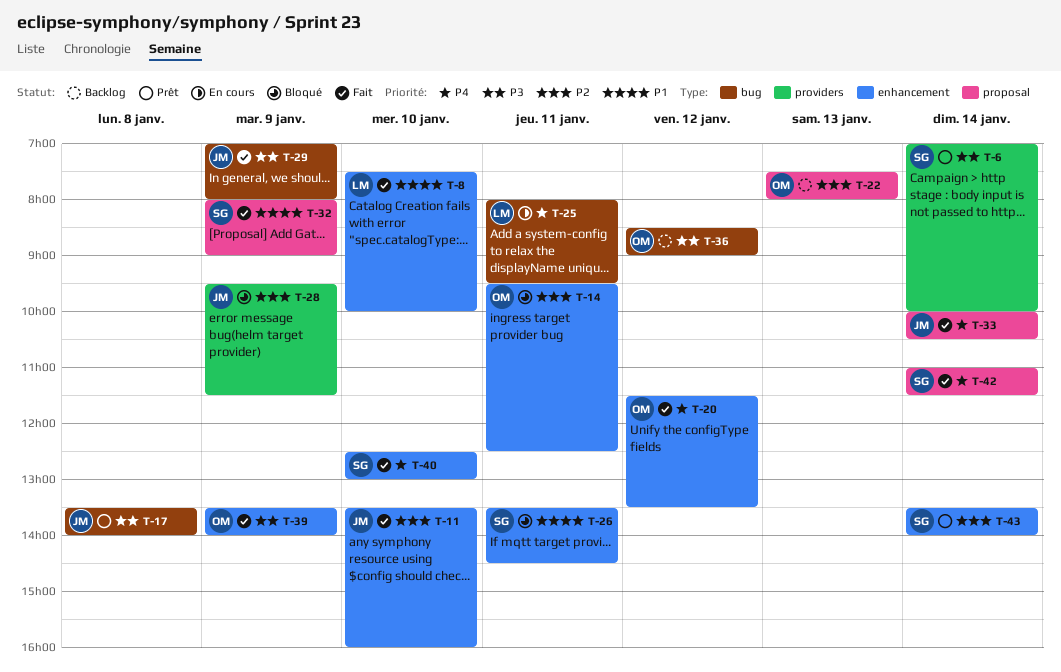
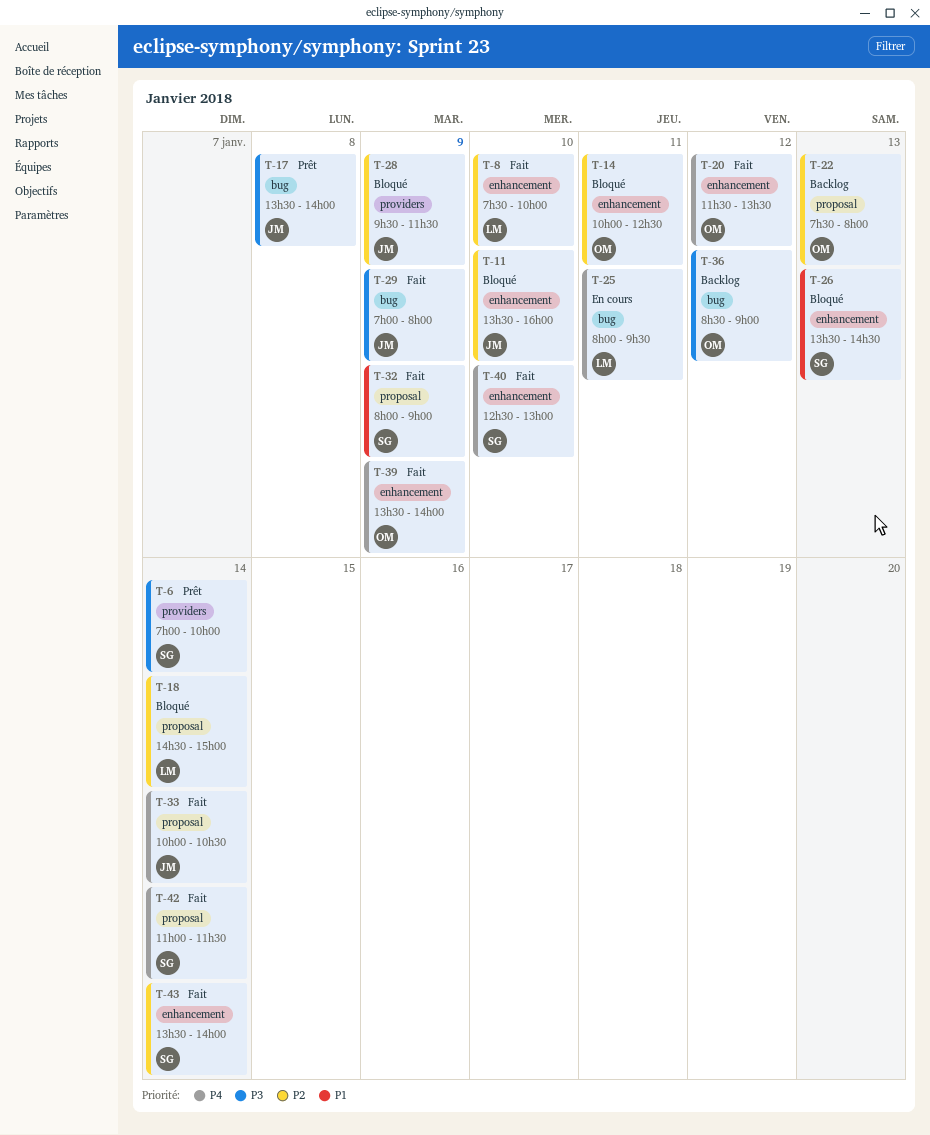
T-8, priority: P1 -> P2
T-11, status: Fait -> Bloqué
T-14, begins: 09:30 -> 10:00
T-18: none -> present
T-26, day: Jan 11 -> Jan 13
T-39, priority: P3 -> P4
T-43, status: Prêt -> Fait

